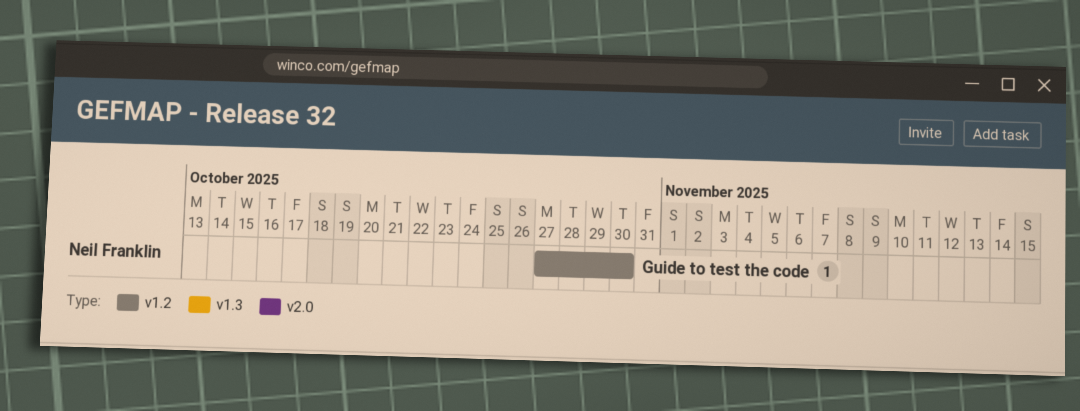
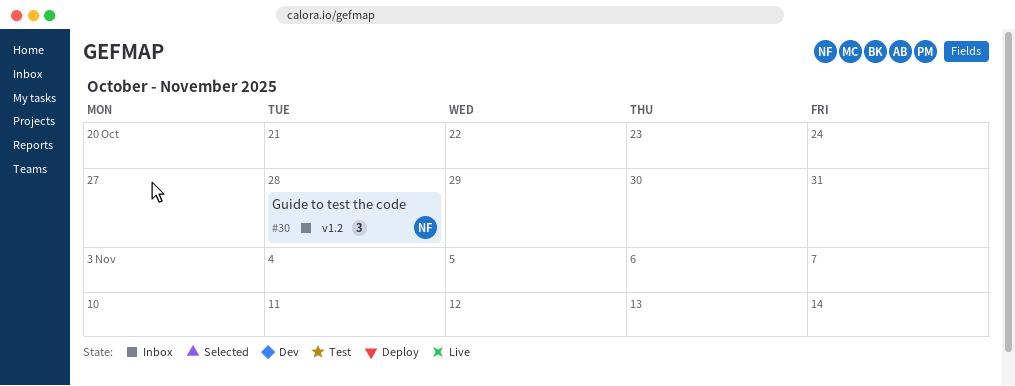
Guide to test the code, estimate: 1 -> 3
Guide to test the code, due: Oct 30 -> Oct 28

